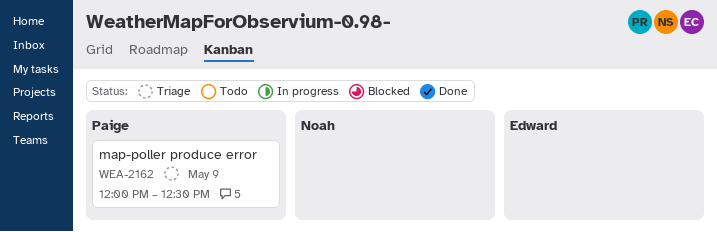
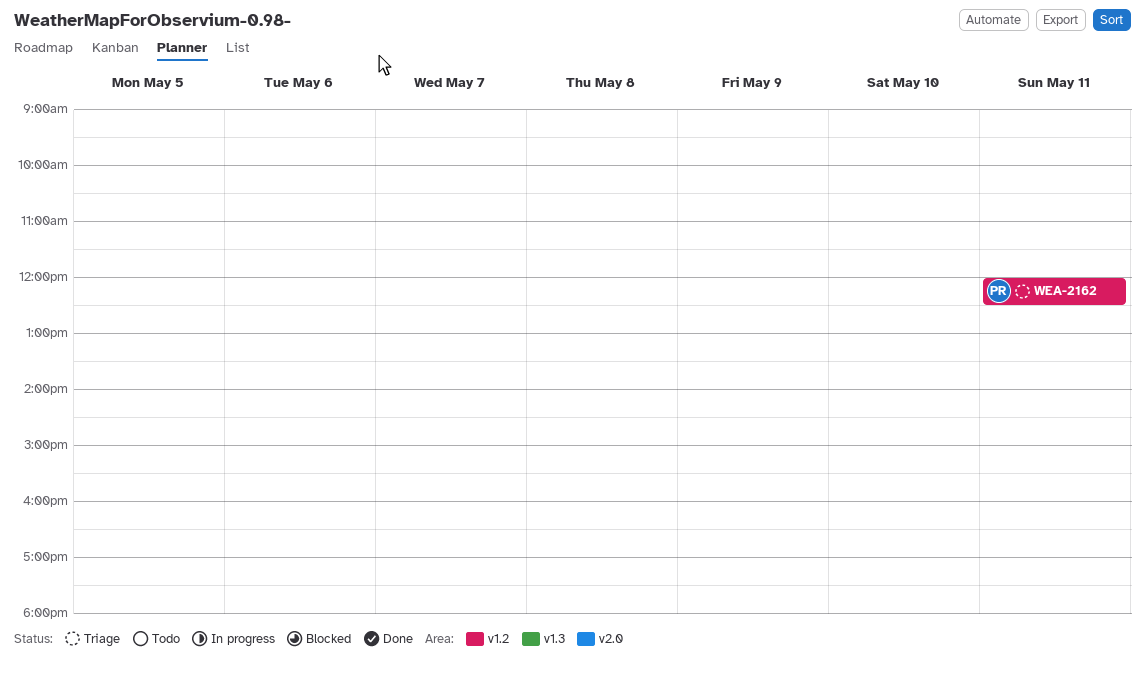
WEA-2162, day: May 9 -> May 11

